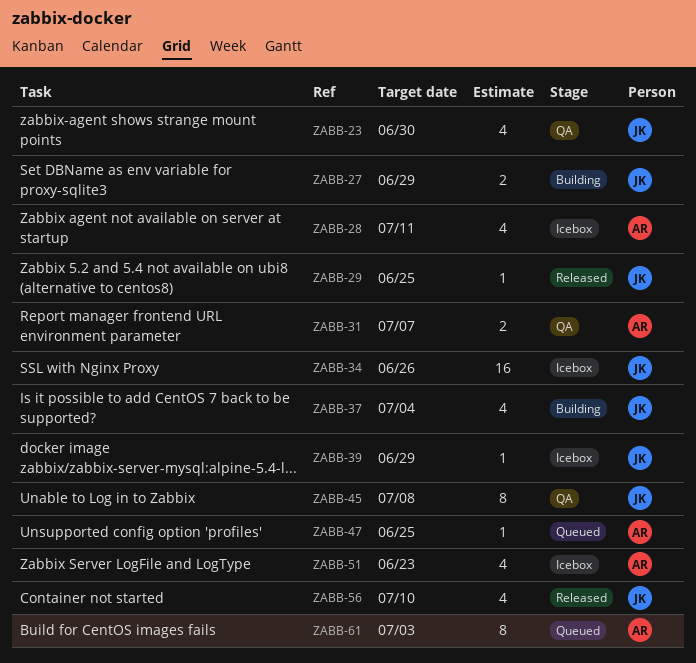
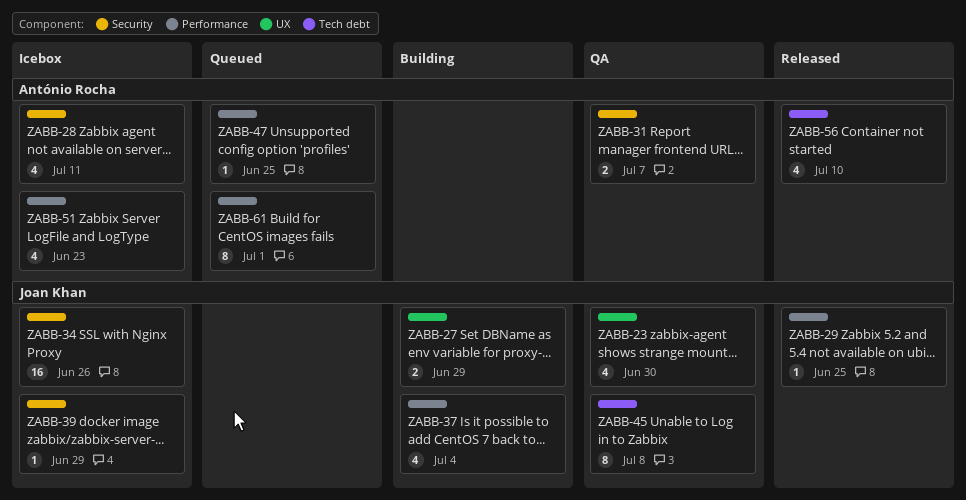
ZABB-56, owner: Joan Khan -> António Rocha
ZABB-61, due: Jul 3 -> Jul 1

